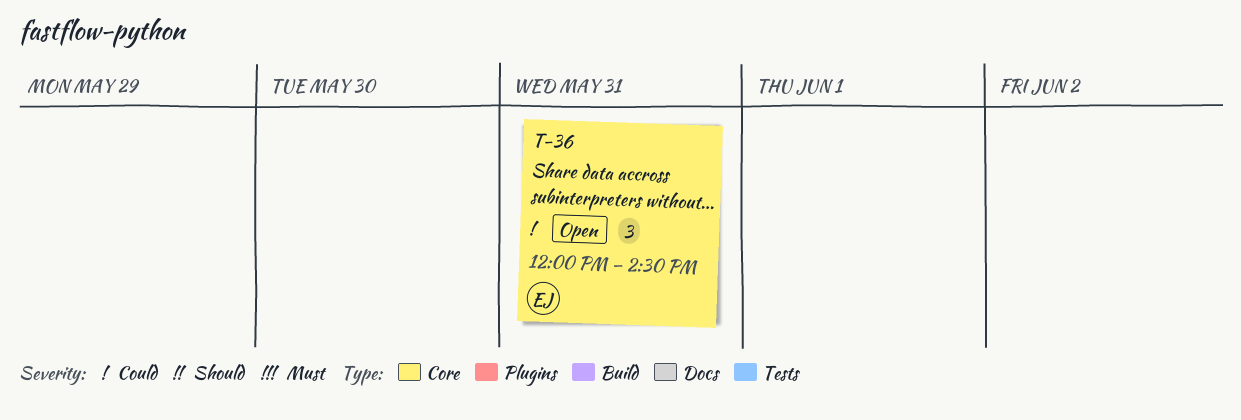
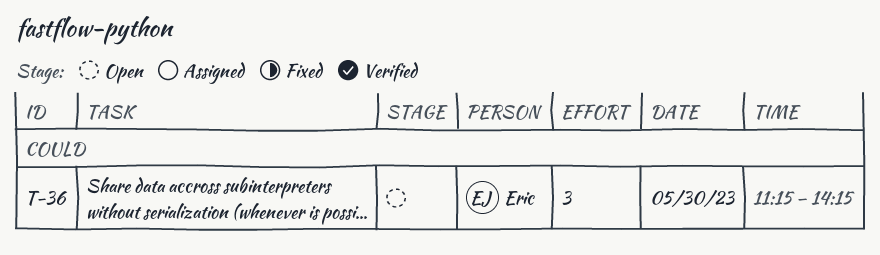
T-36, day: May 31 -> May 30
T-36, begins: 12:00 -> 11:15
T-36, ends: 14:30 -> 14:15

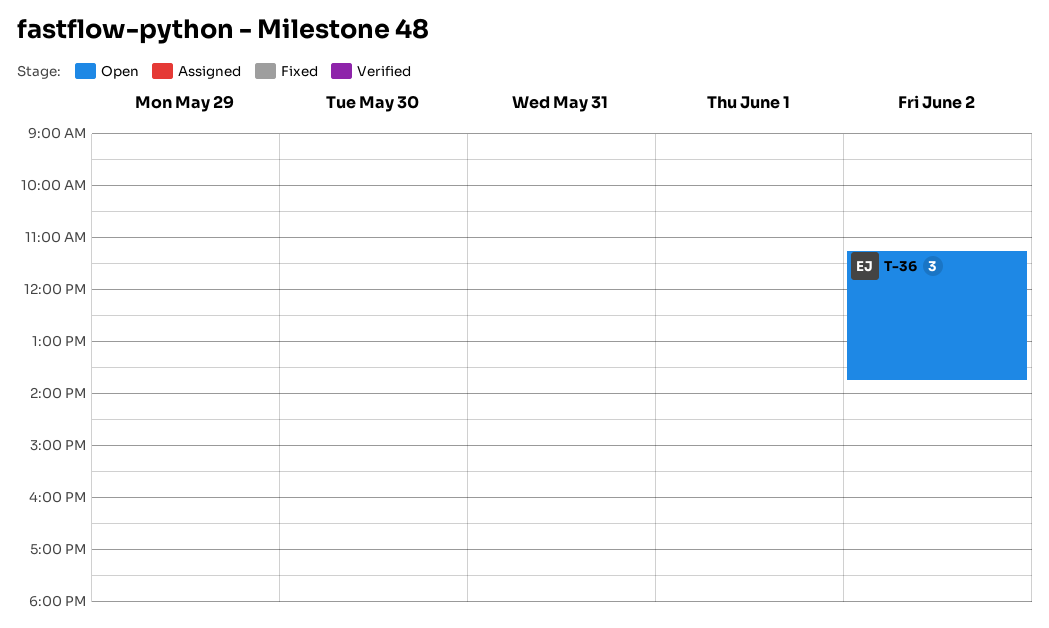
T-36, day: May 30 -> Jun 2
T-36, ends: 14:15 -> 13:45

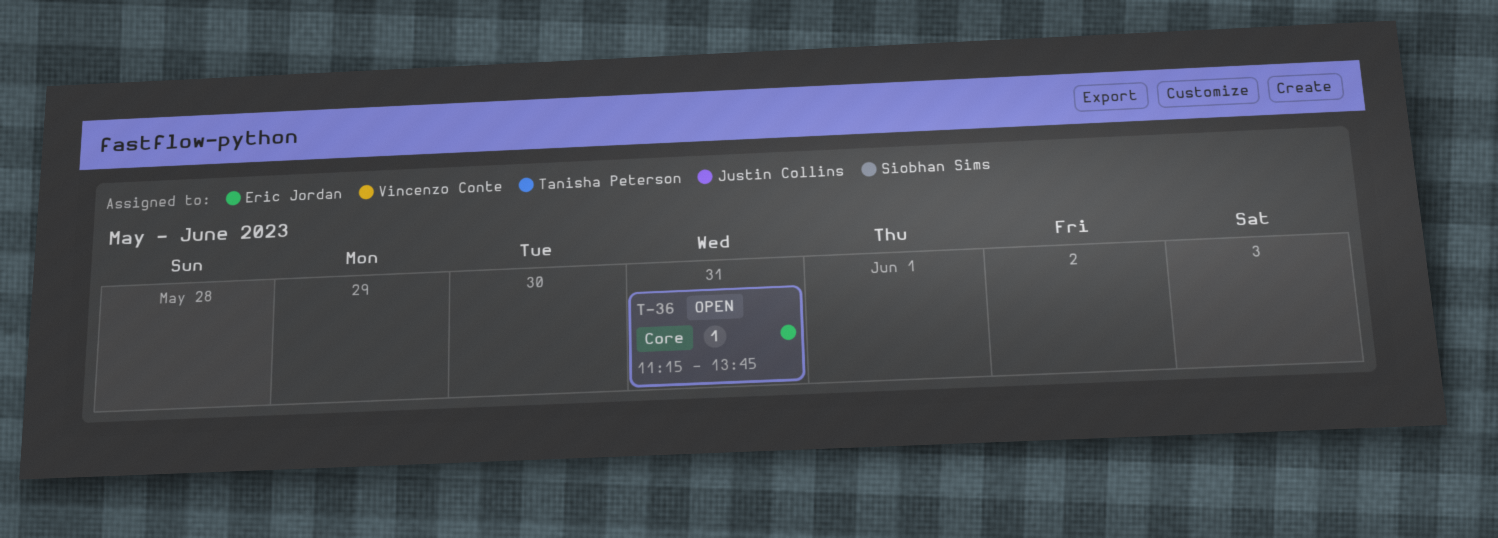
T-36, estimate: 3 -> 1
T-36, day: Jun 2 -> May 31

